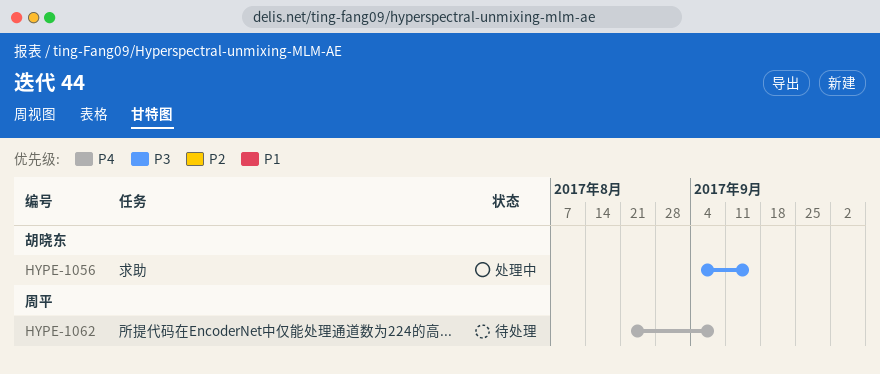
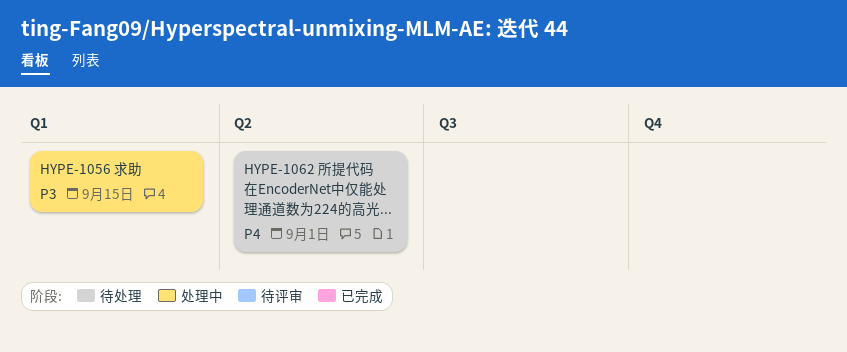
HYPE-1062, due: Sep 8 -> Sep 1

